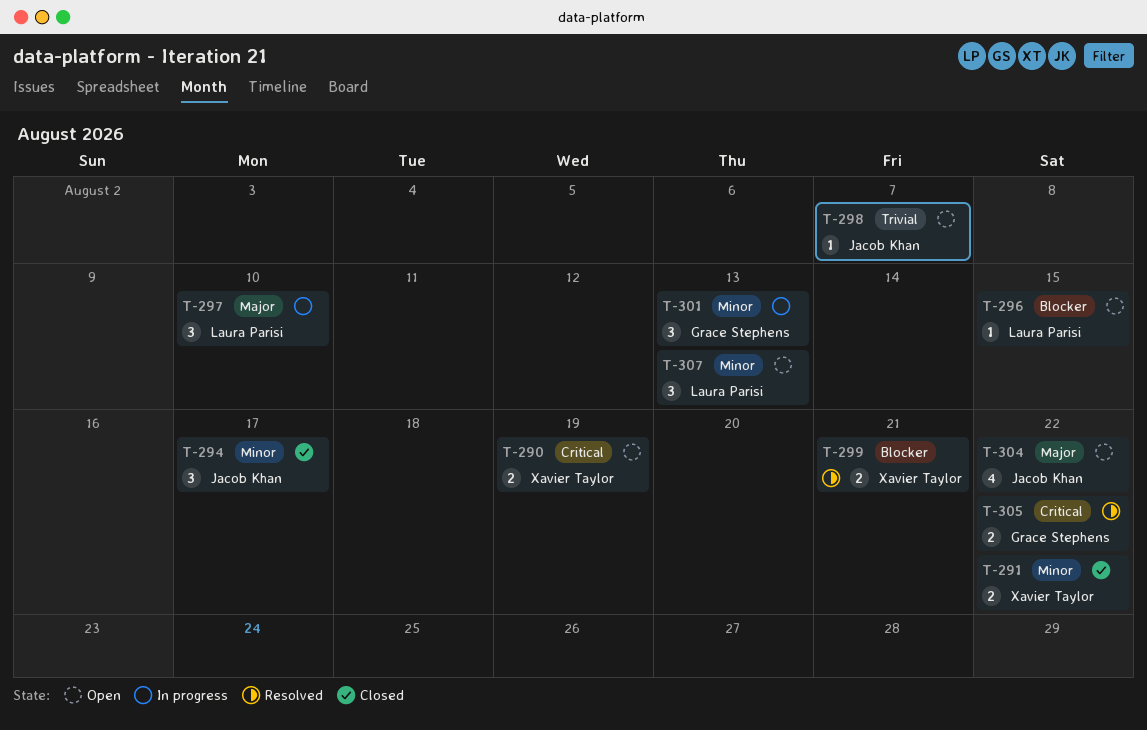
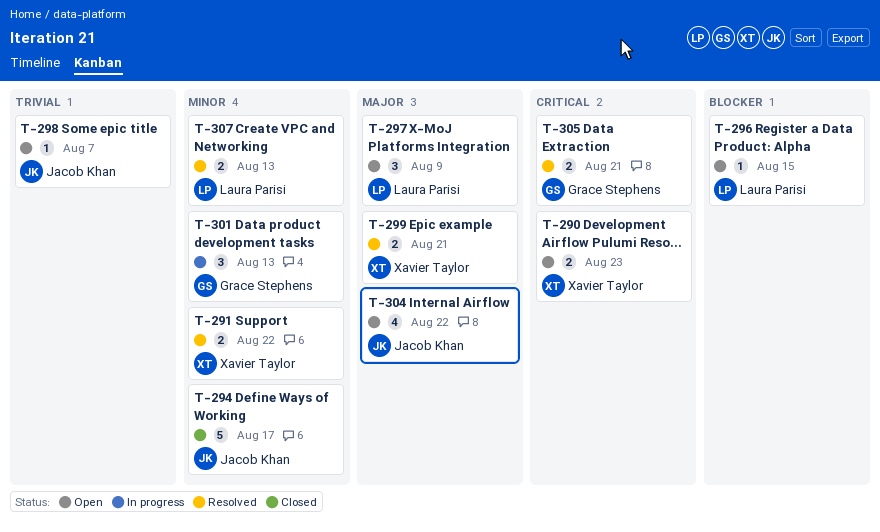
T-290, due: Aug 19 -> Aug 23
T-291, status: Closed -> Resolved
T-294, estimate: 3 -> 5
T-297, status: In progress -> Open
T-297, due: Aug 10 -> Aug 9
T-299, priority: Blocker -> Major
T-305, due: Aug 22 -> Aug 21
T-307, status: Open -> Resolved
T-307, estimate: 3 -> 2

